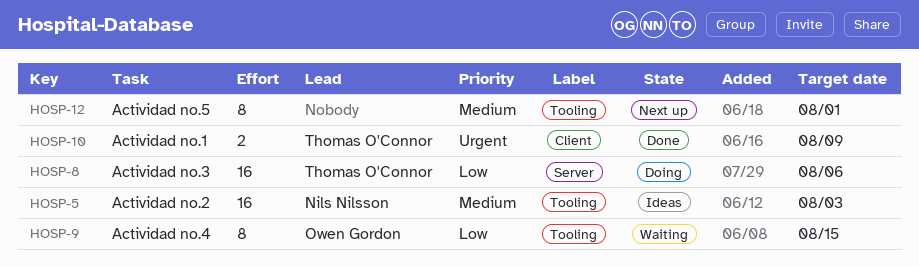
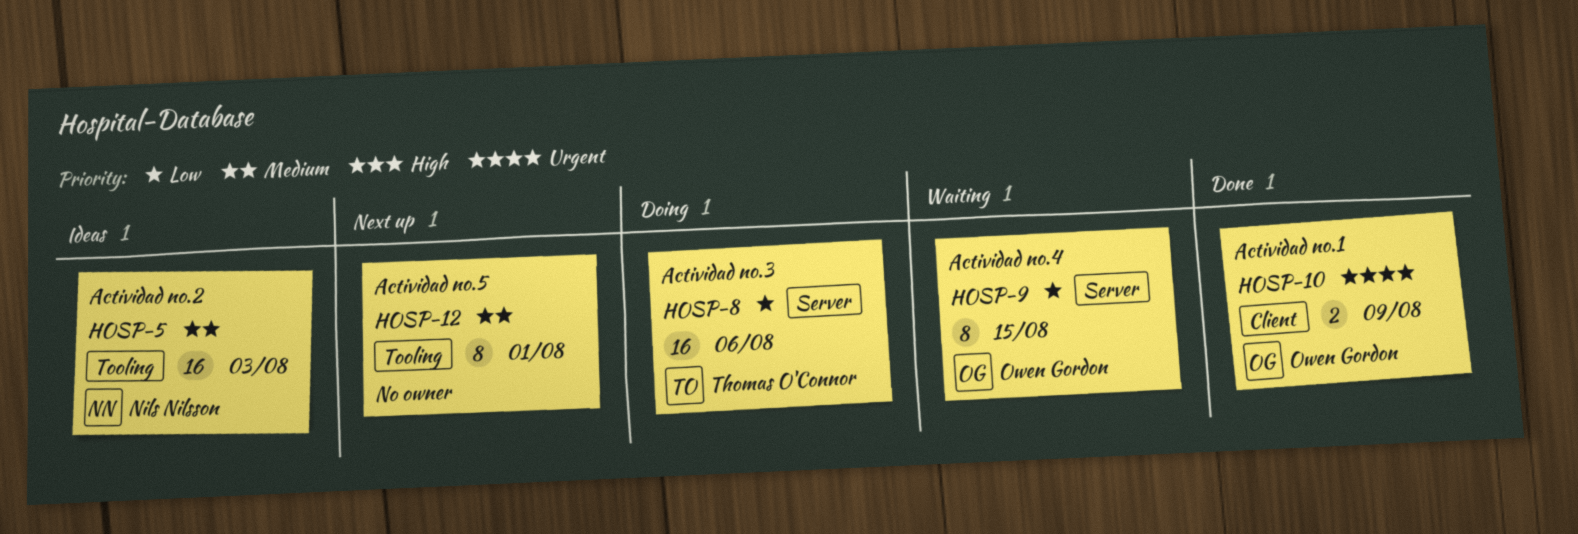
HOSP-9, label: Tooling -> Server
HOSP-10, owner: Thomas O'Connor -> Owen Gordon

